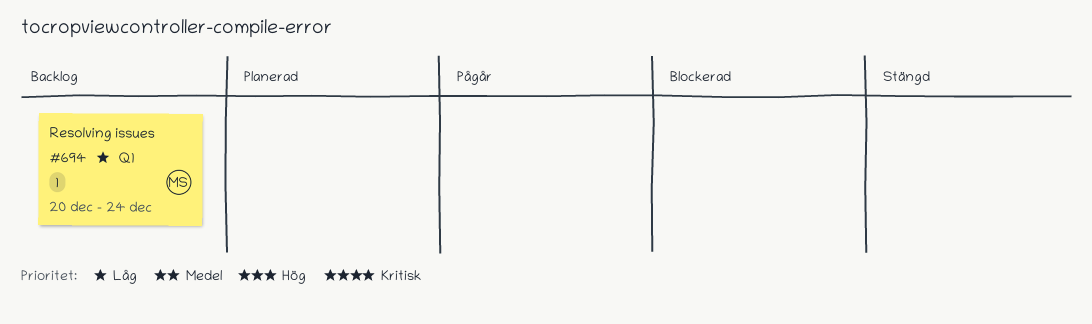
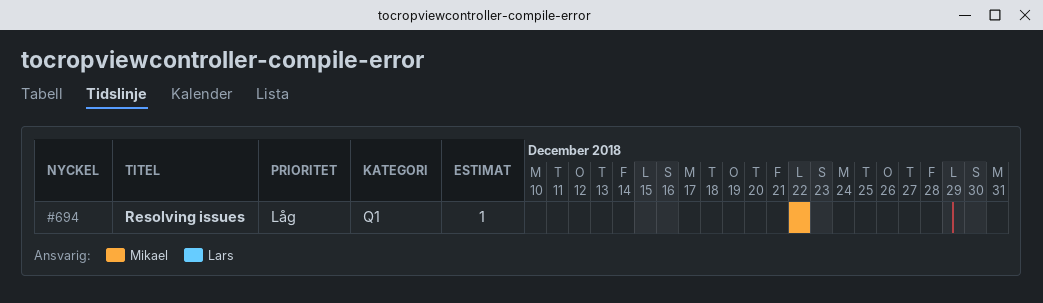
#694, start: Dec 20 -> Dec 22
#694, due: Dec 24 -> Dec 22

